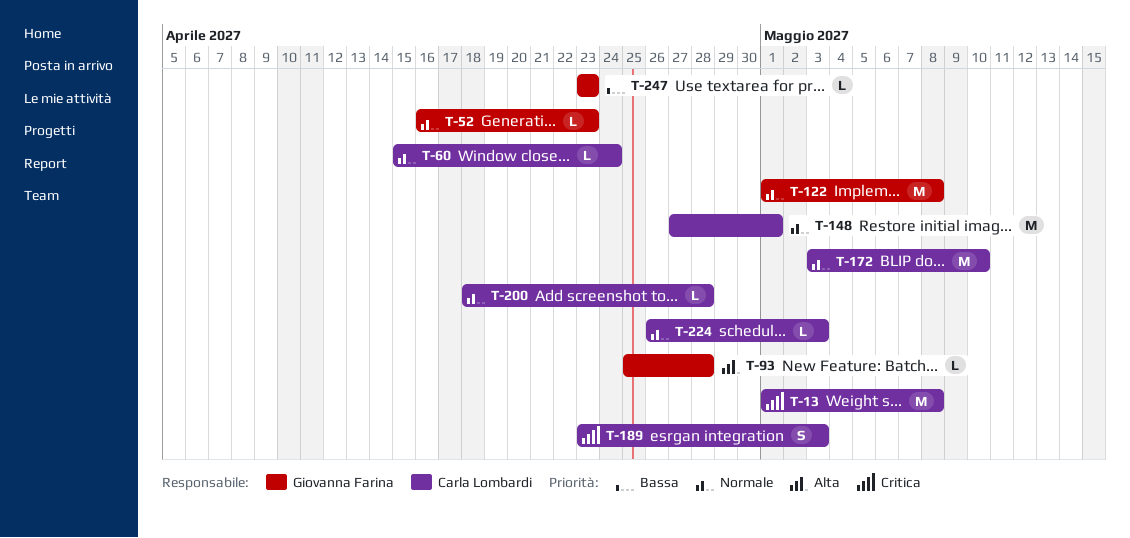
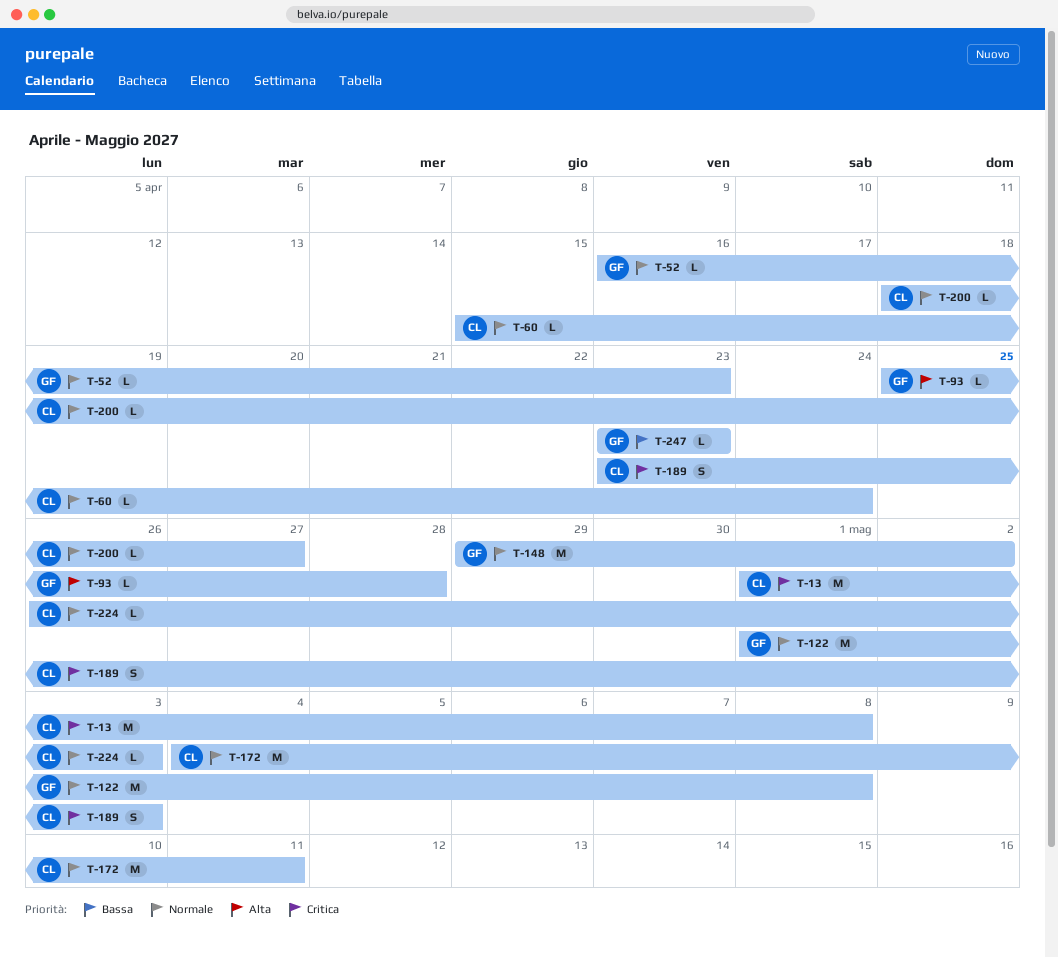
T-148, owner: Carla Lombardi -> Giovanna Farina
T-148, start: Apr 27 -> Apr 29
T-148, due: May 1 -> May 2
T-172, start: May 3 -> May 4
T-172, due: May 10 -> May 11
T-200, due: Apr 28 -> Apr 27

